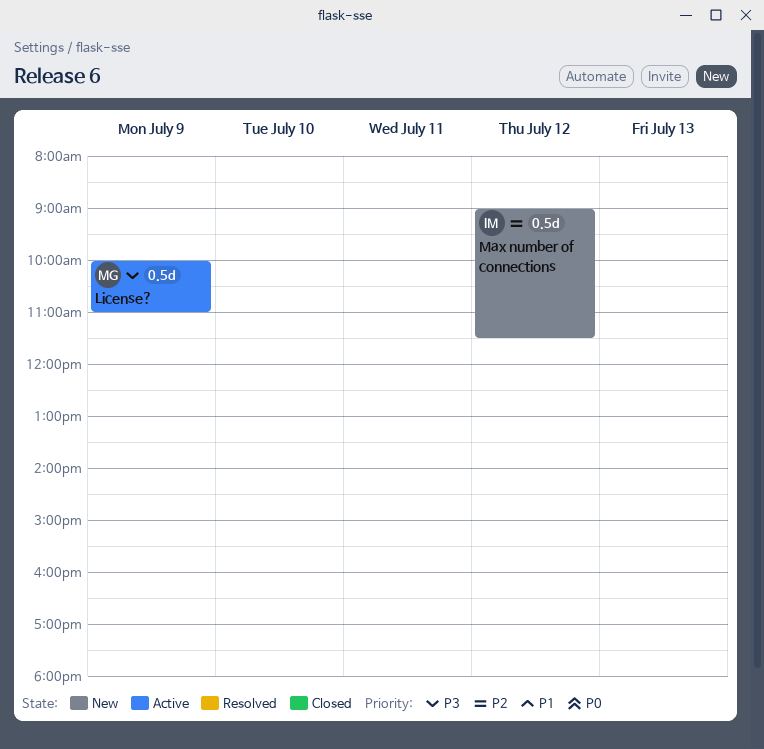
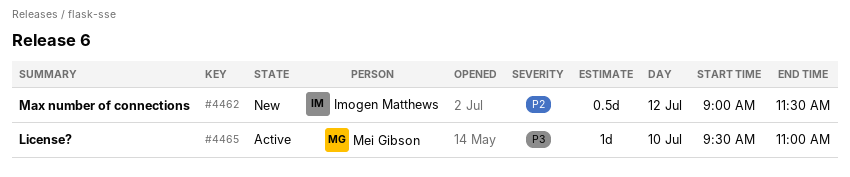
License?, estimate: 0.5d -> 1d
License?, day: Jul 9 -> Jul 10
License?, begins: 10:00 -> 09:30

